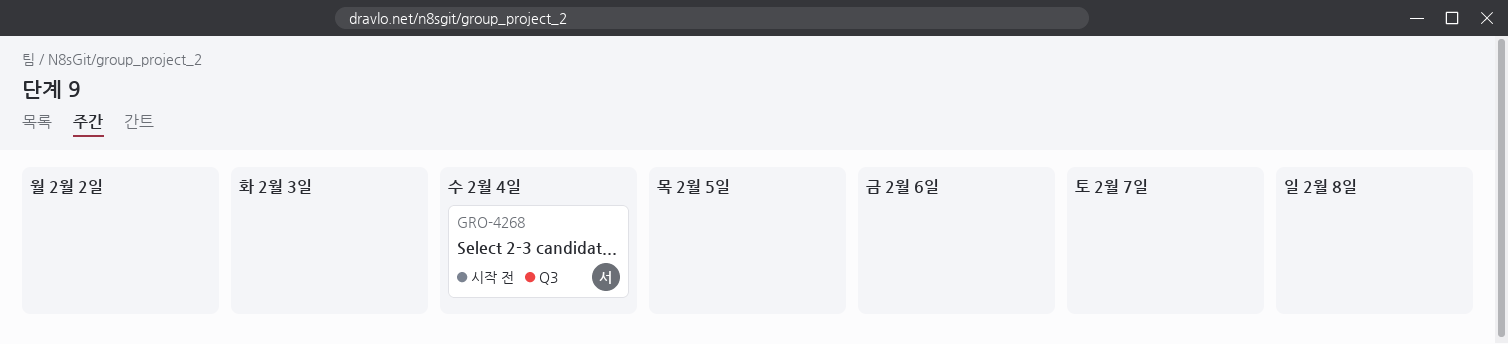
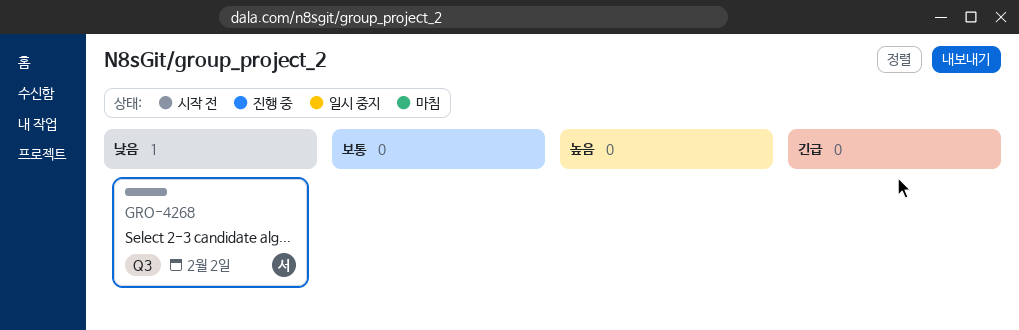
GRO-4268, due: Feb 4 -> Feb 2

